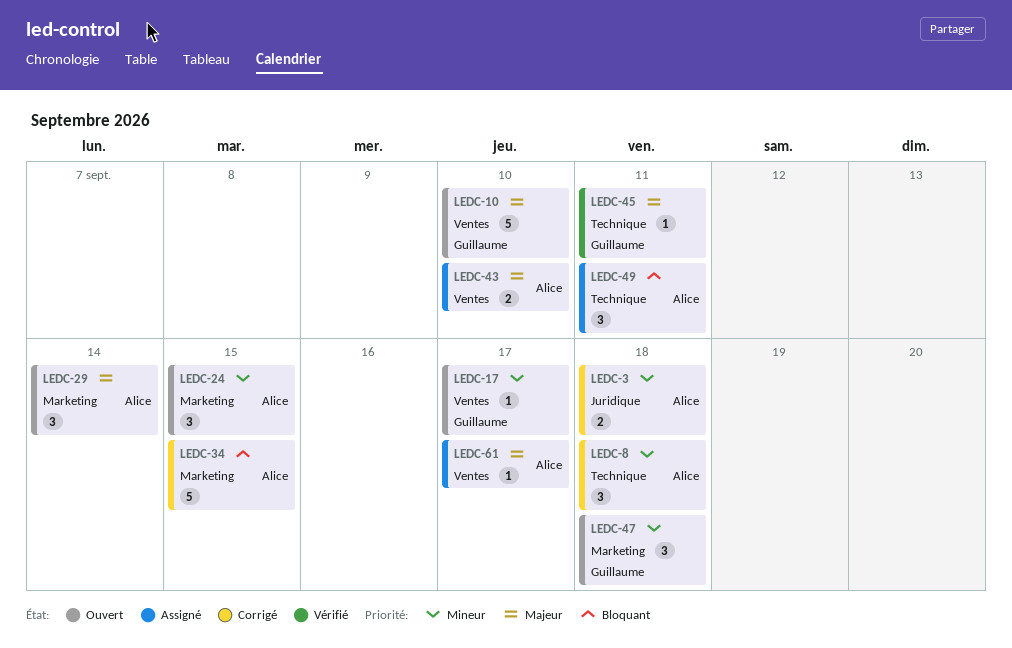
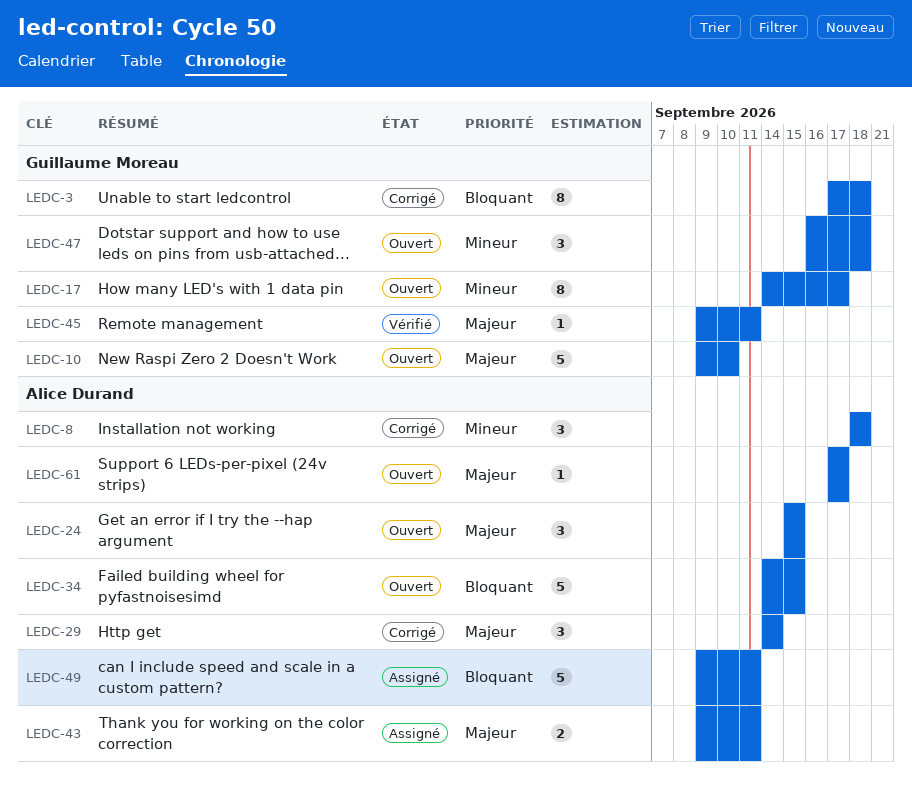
LEDC-3, owner: Alice Durand -> Guillaume Moreau
LEDC-3, priority: Mineur -> Bloquant
LEDC-3, estimate: 2 -> 8
LEDC-17, estimate: 1 -> 8
LEDC-24, priority: Mineur -> Majeur
LEDC-29, status: Ouvert -> Corrigé
LEDC-34, status: Corrigé -> Ouvert
LEDC-43, due: Sep 10 -> Sep 11
LEDC-49, estimate: 3 -> 5
LEDC-61, status: Assigné -> Ouvert

